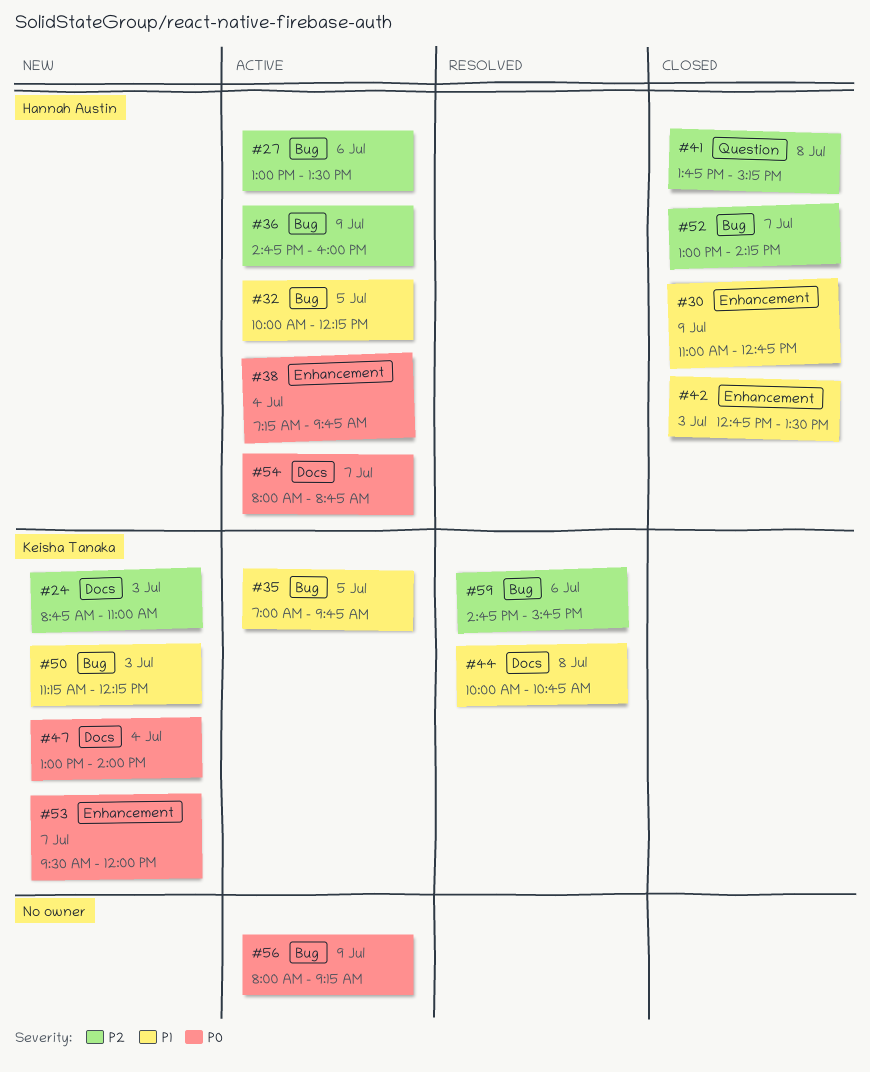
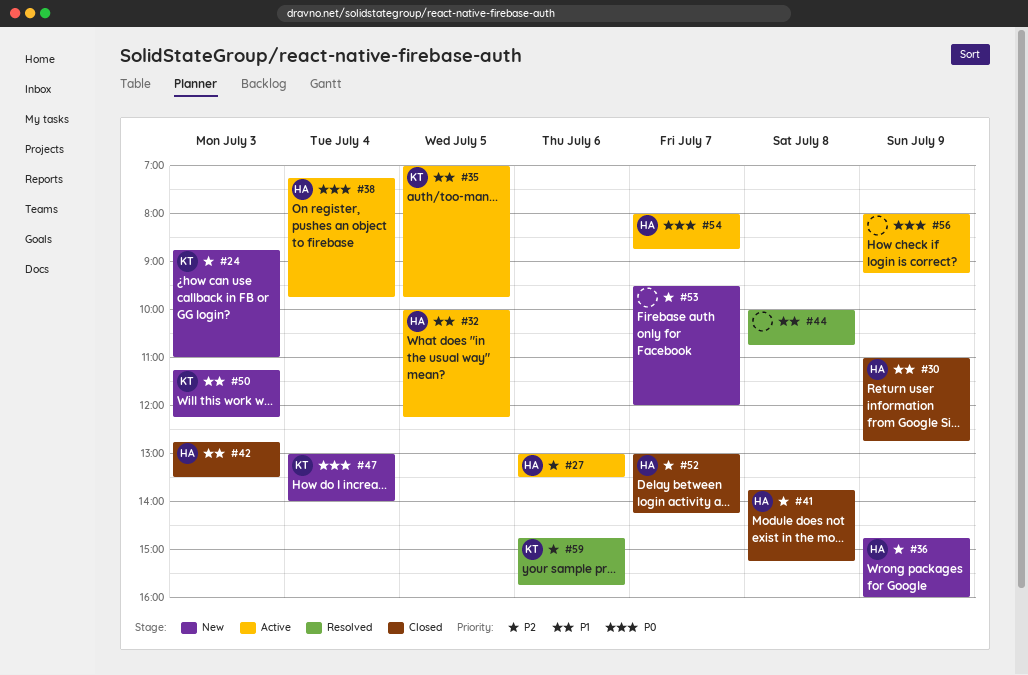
#36, status: Active -> New
#44, owner: Keisha Tanaka -> none
#53, owner: Keisha Tanaka -> none
#53, priority: P0 -> P2

